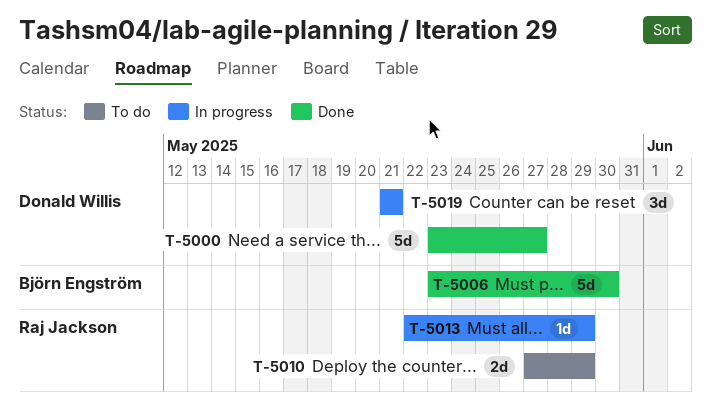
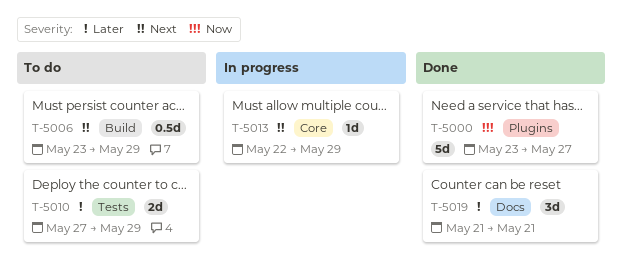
T-5006, status: Done -> To do
T-5006, estimate: 5d -> 0.5d
T-5006, due: May 30 -> May 29
T-5019, status: In progress -> Done

